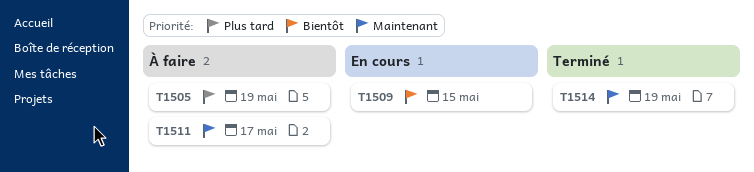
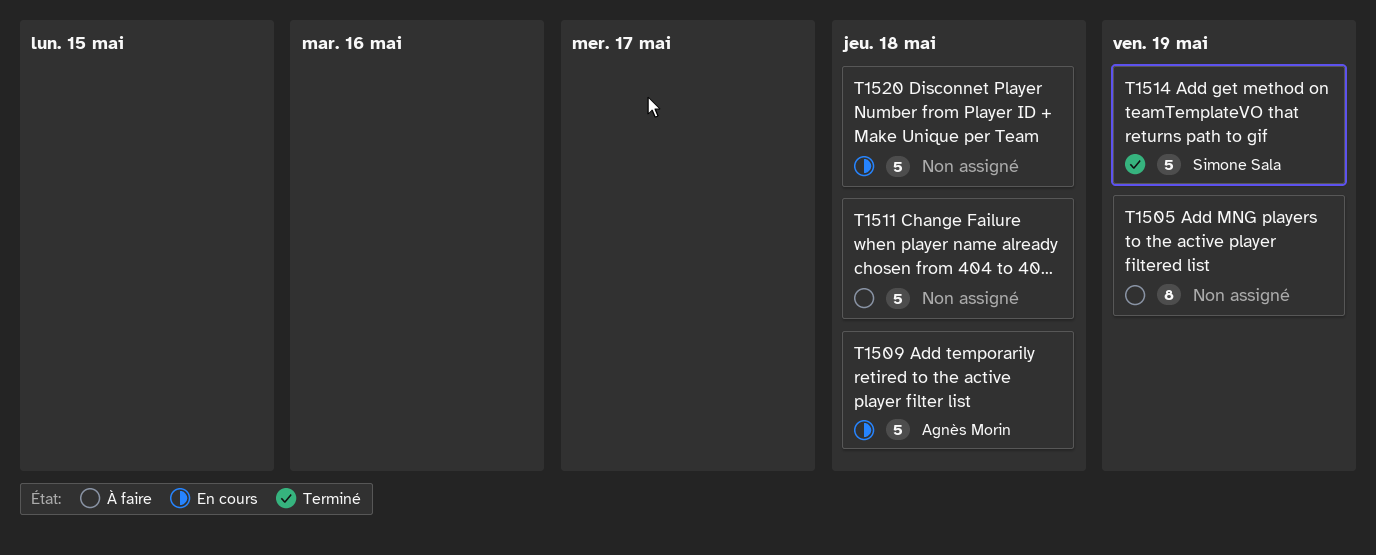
T1509, due: May 15 -> May 18
T1511, due: May 17 -> May 18
T1520: none -> present

